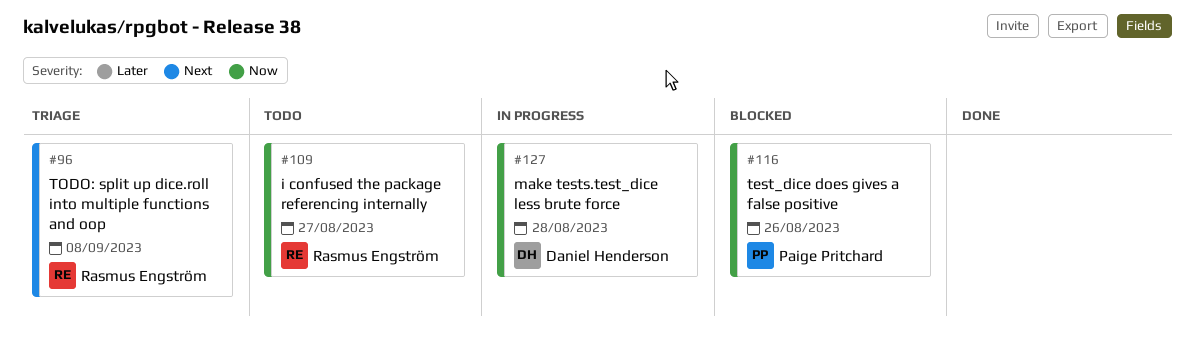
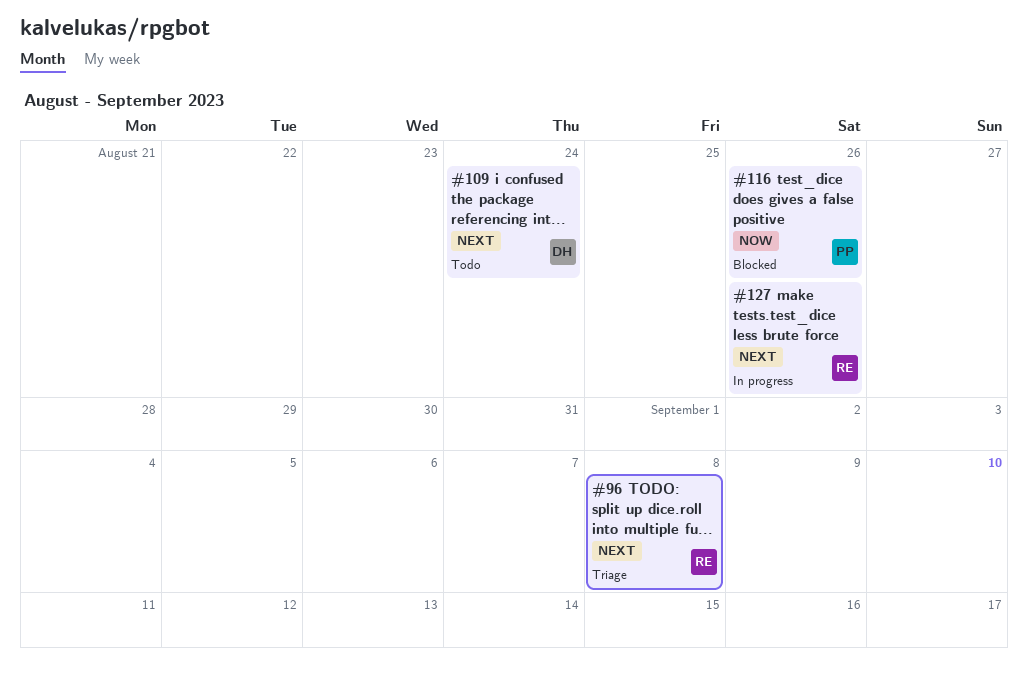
#109, owner: Rasmus Engström -> Daniel Henderson
#109, priority: Now -> Next
#109, due: Aug 27 -> Aug 24
#127, owner: Daniel Henderson -> Rasmus Engström
#127, priority: Now -> Next
#127, due: Aug 28 -> Aug 26

